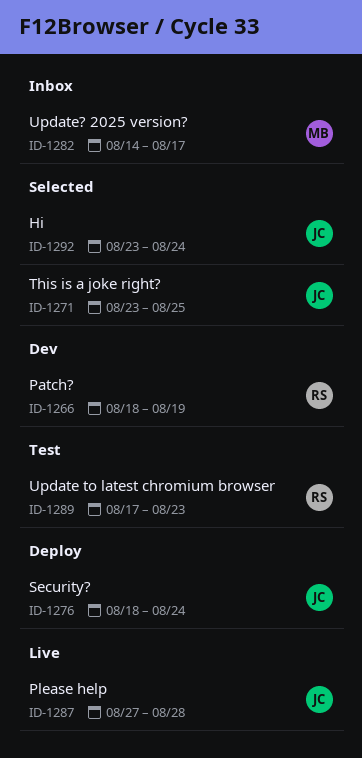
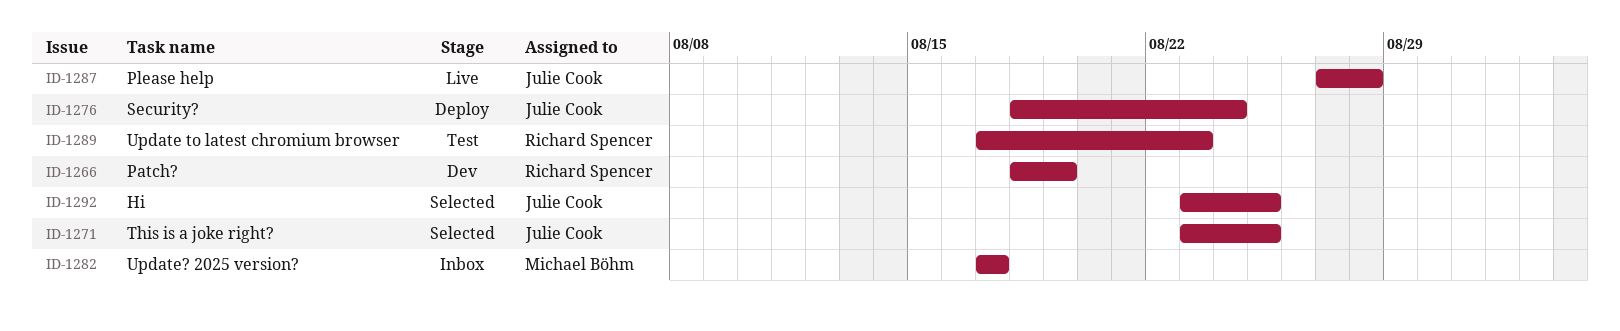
ID-1282, start: Aug 14 -> Aug 17
ID-1292, due: Aug 24 -> Aug 25

